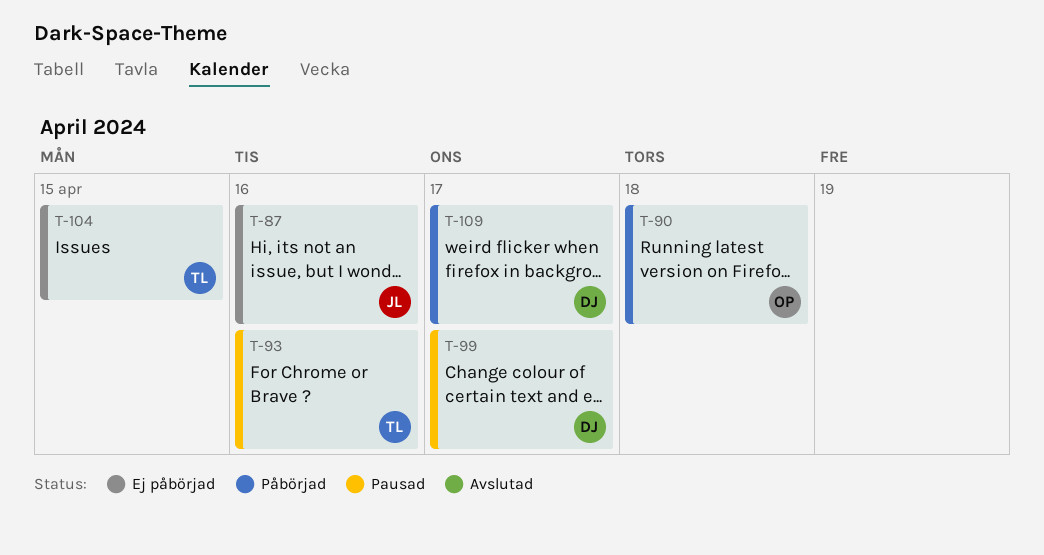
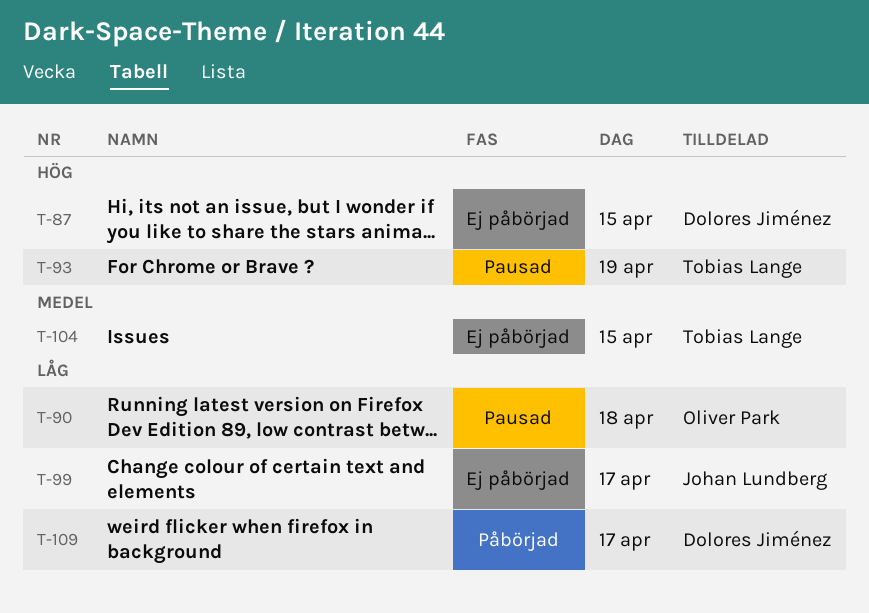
T-87, owner: Johan Lundberg -> Dolores Jiménez
T-87, day: Apr 16 -> Apr 15
T-90, status: Påbörjad -> Pausad
T-93, day: Apr 16 -> Apr 19
T-99, status: Pausad -> Ej påbörjad
T-99, owner: Dolores Jiménez -> Johan Lundberg

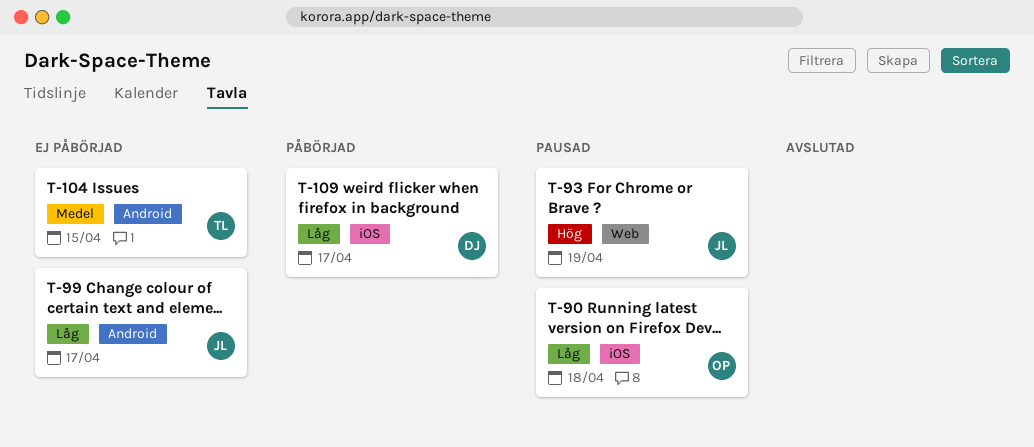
T-87: present -> none
T-93, owner: Tobias Lange -> Johan Lundberg

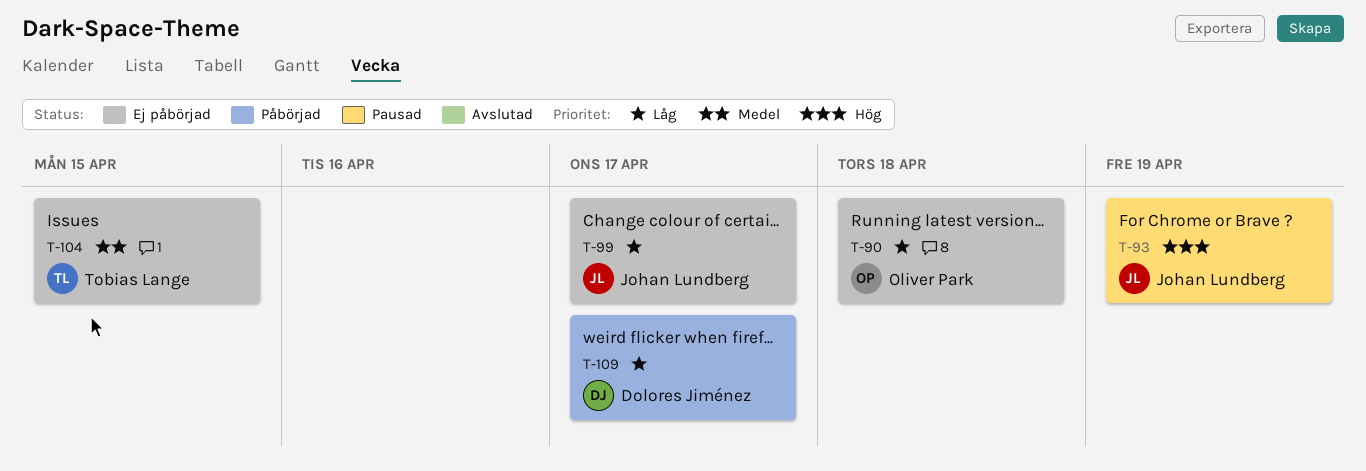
T-90, status: Pausad -> Ej påbörjad

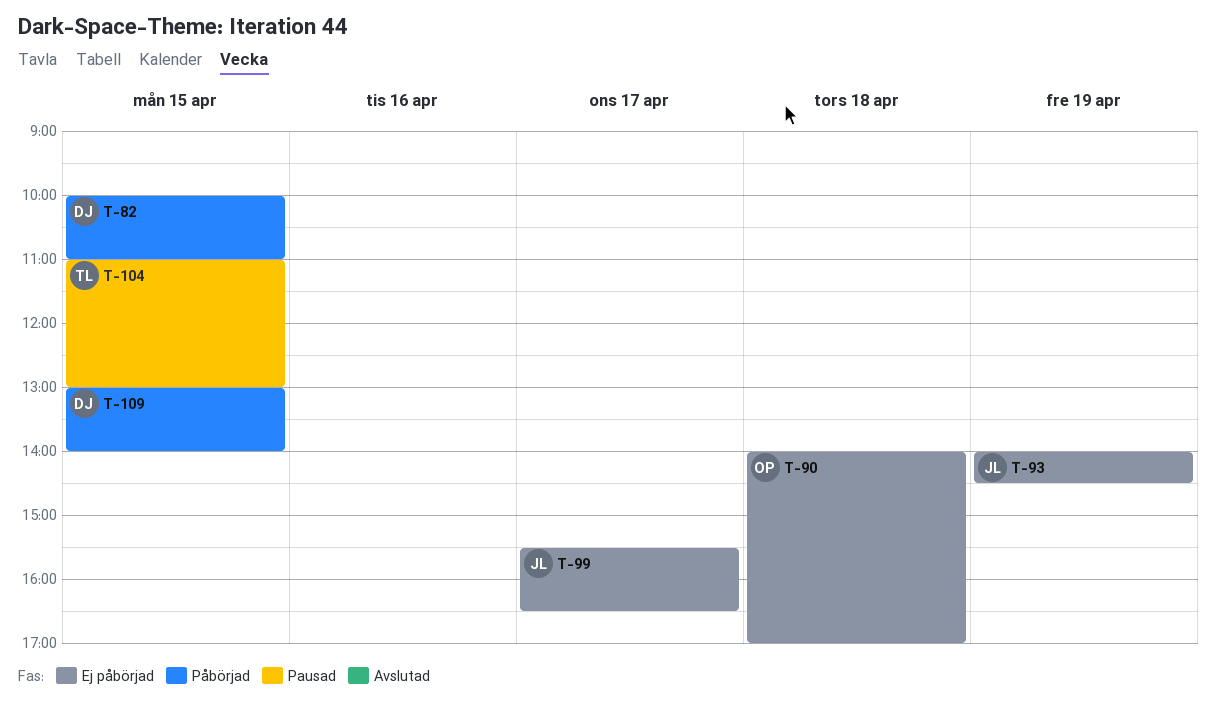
T-82: none -> present
T-93, status: Pausad -> Ej påbörjad
T-104, status: Ej påbörjad -> Pausad
T-109, day: Apr 17 -> Apr 15

